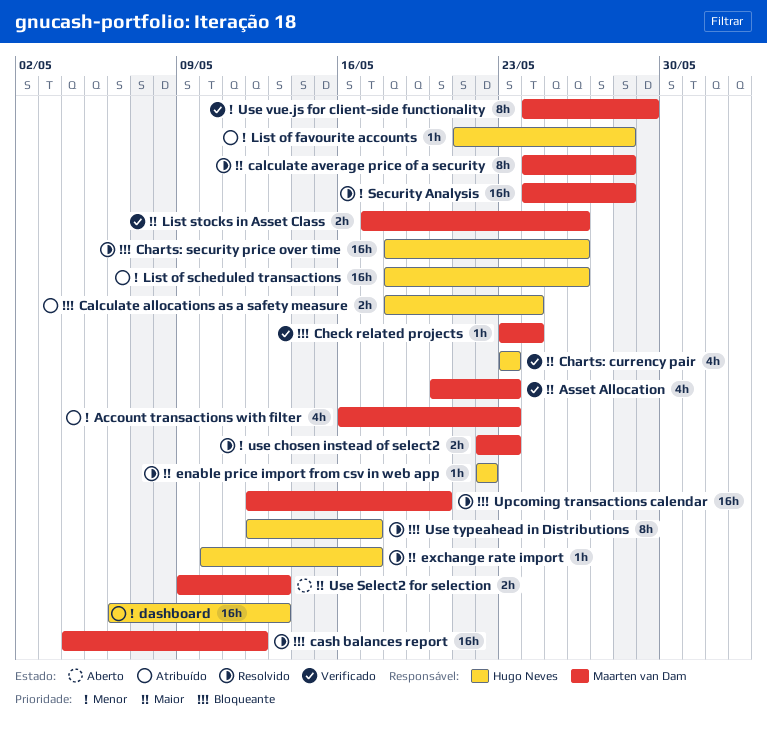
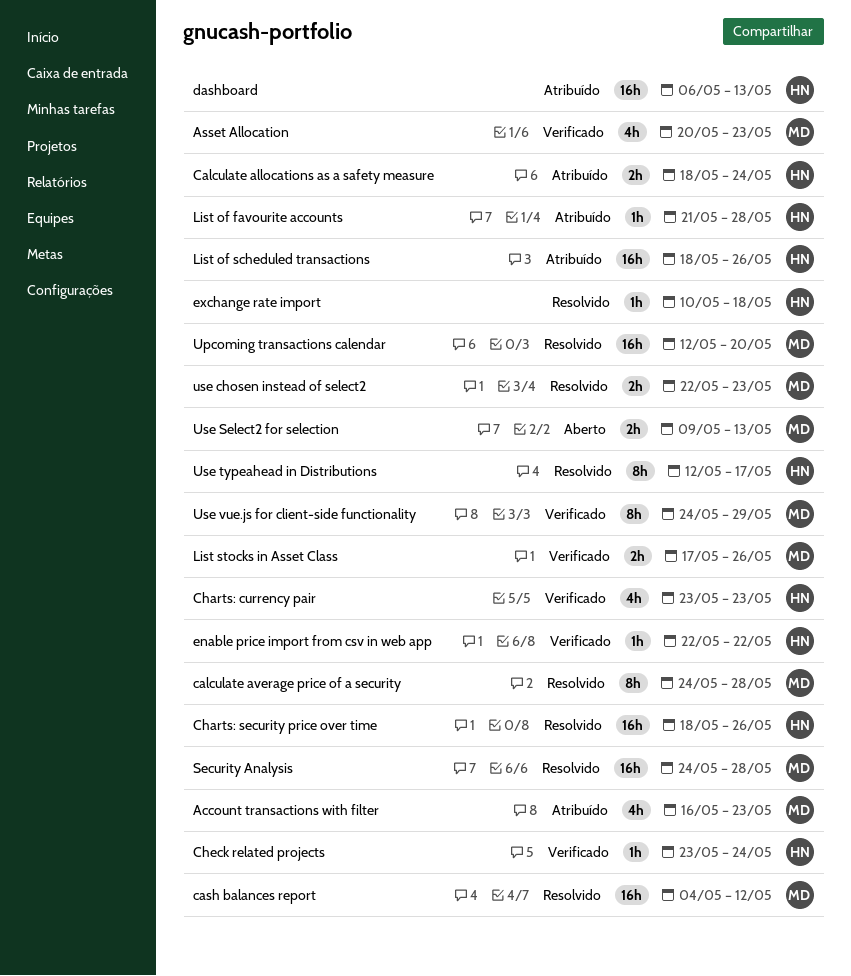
Check related projects, owner: Maarten van Dam -> Hugo Neves
enable price import from csv in web app, status: Resolvido -> Verificado
exchange rate import, due: May 17 -> May 18

